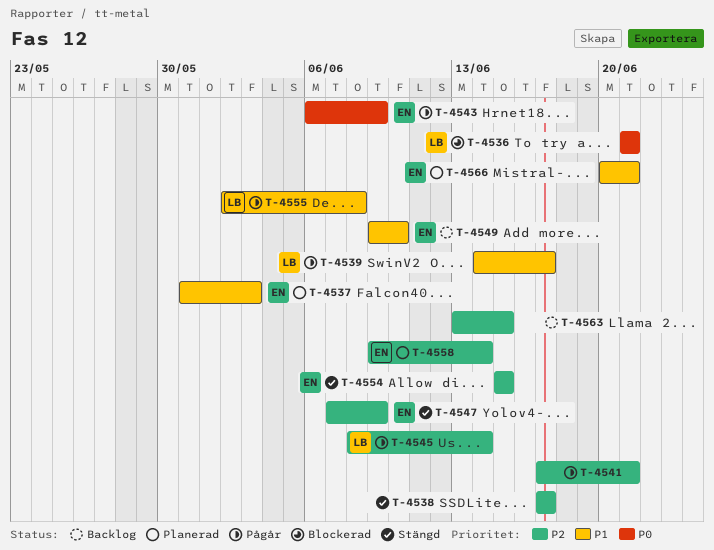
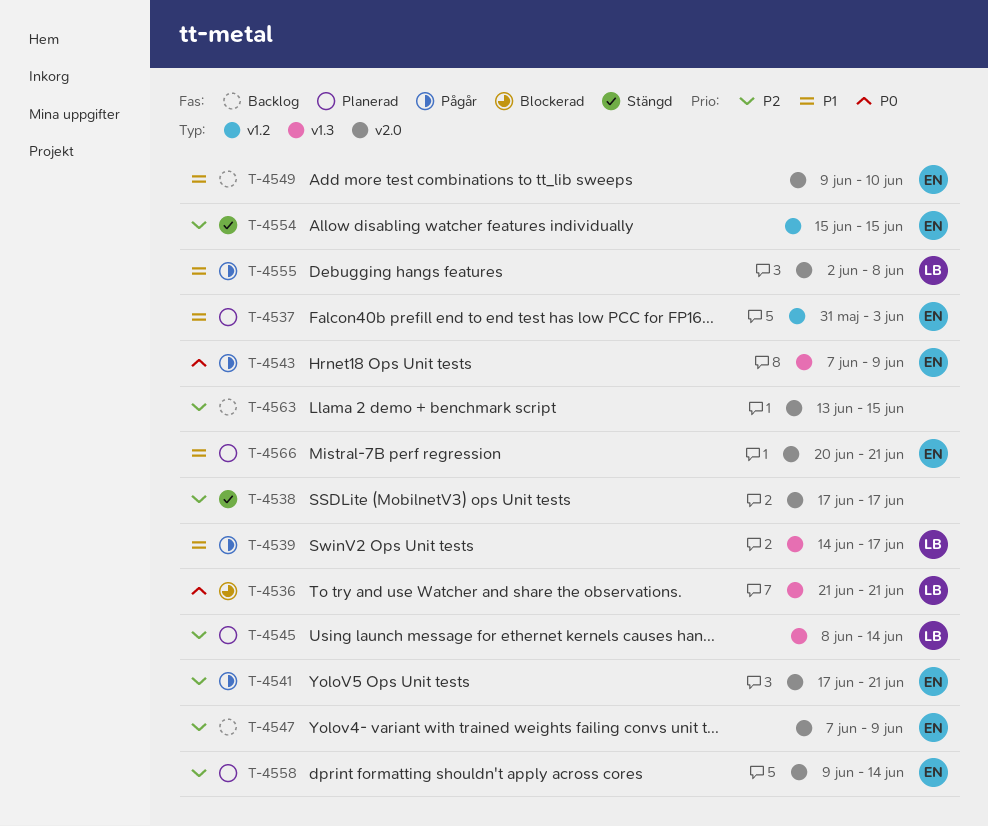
T-4541, owner: none -> EN
T-4543, start: Jun 6 -> Jun 7
T-4545, status: Pågår -> Planerad
T-4547, status: Stängd -> Backlog

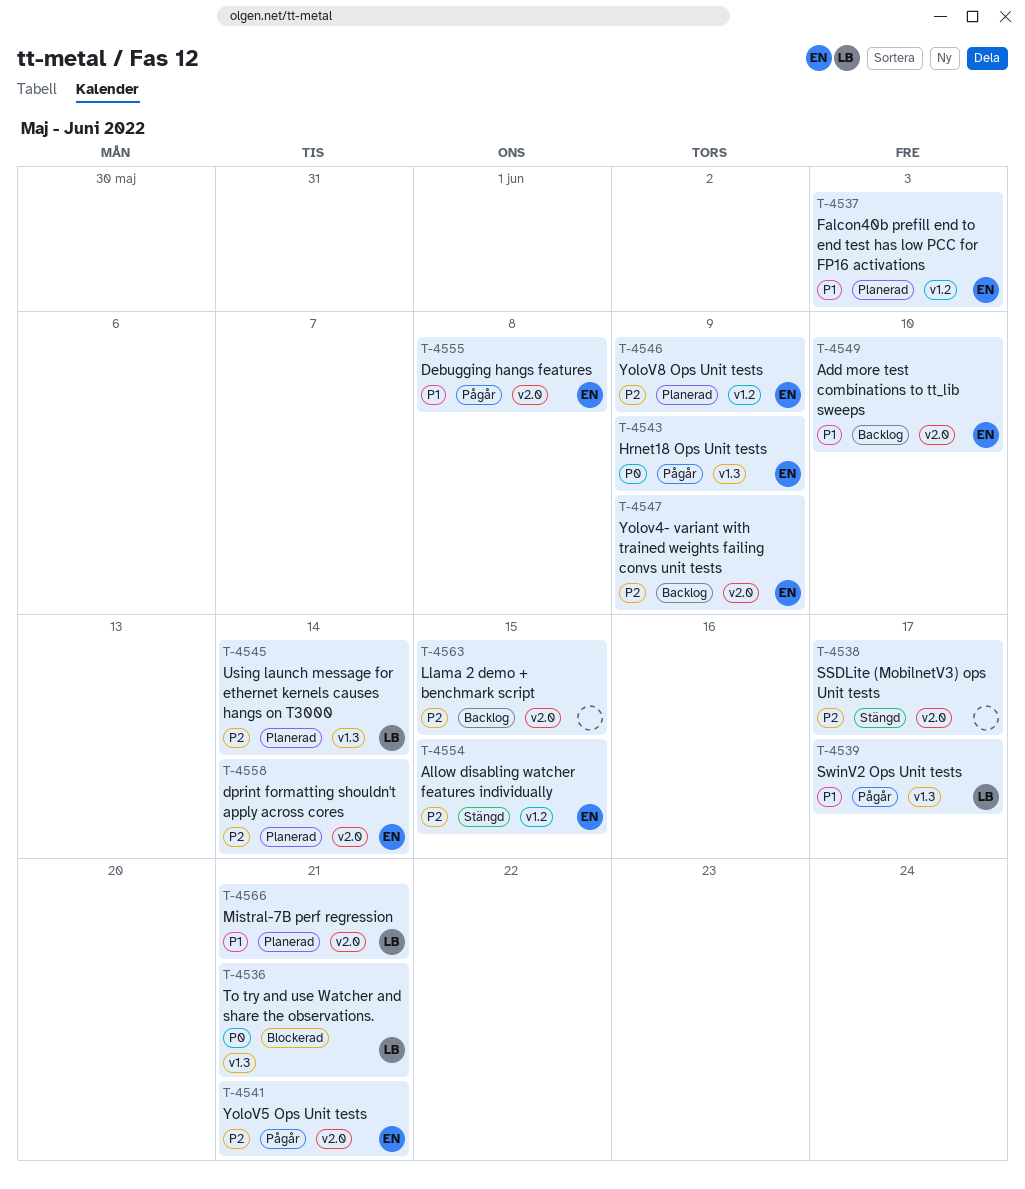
T-4546: none -> present
T-4555, owner: LB -> EN
T-4566, owner: EN -> LB

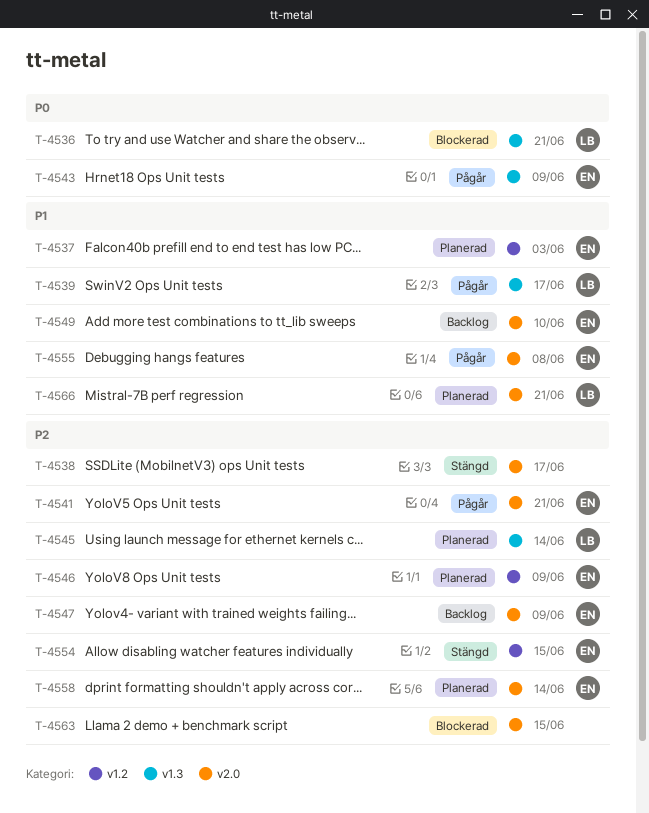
T-4563, status: Backlog -> Blockerad

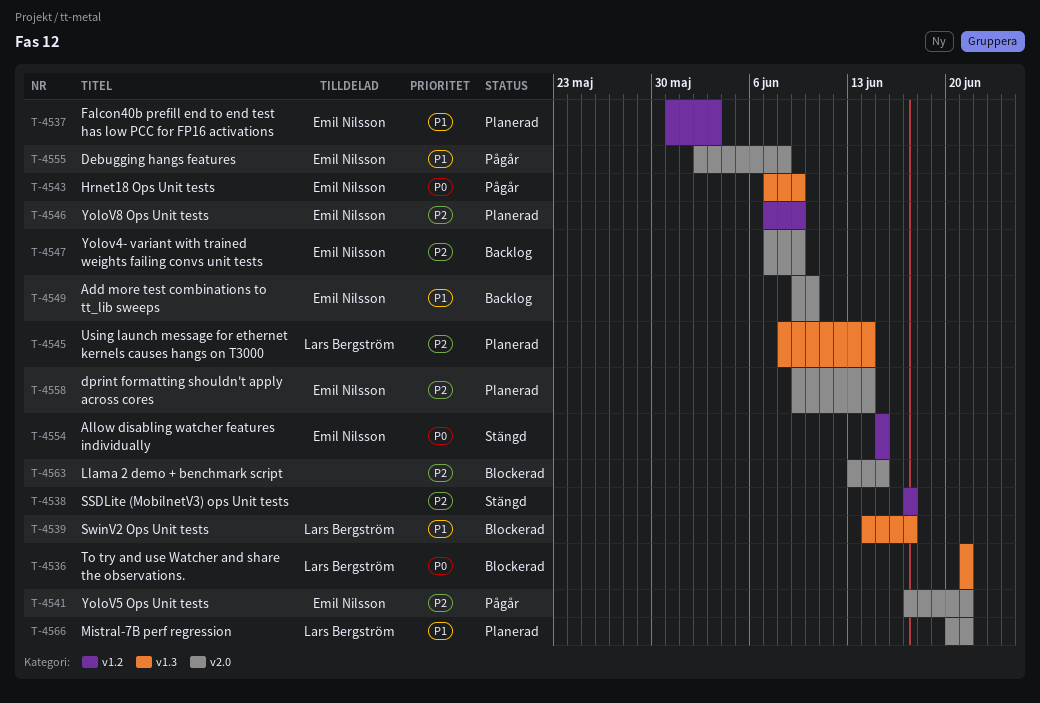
T-4538, label: v2.0 -> v1.2
T-4539, status: Pågår -> Blockerad
T-4554, priority: P2 -> P0

